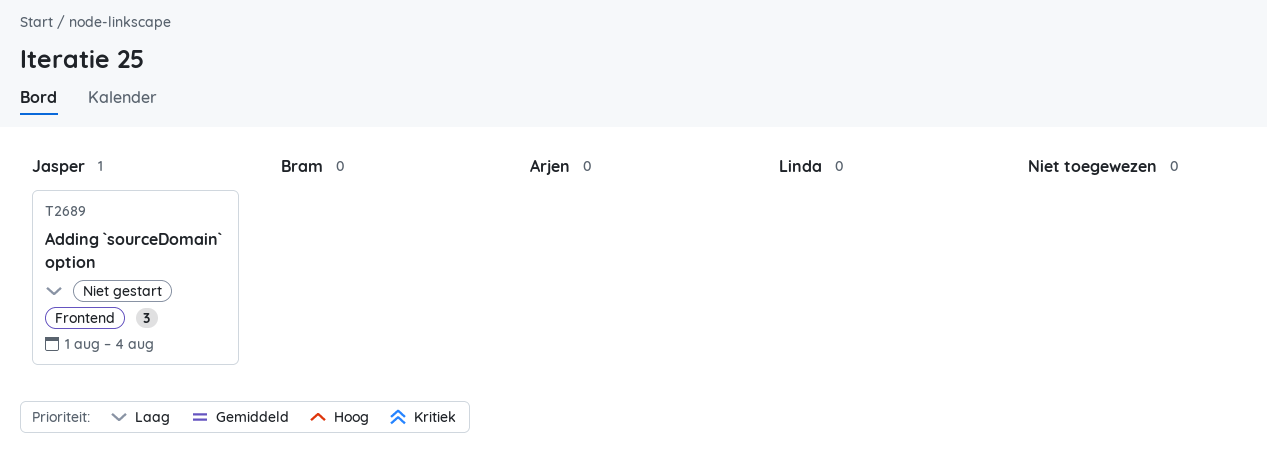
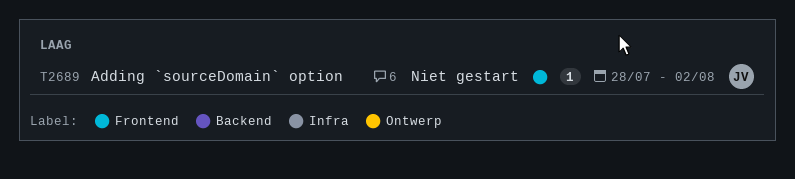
T2689, estimate: 3 -> 1
T2689, start: Aug 1 -> Jul 28
T2689, due: Aug 4 -> Aug 2

